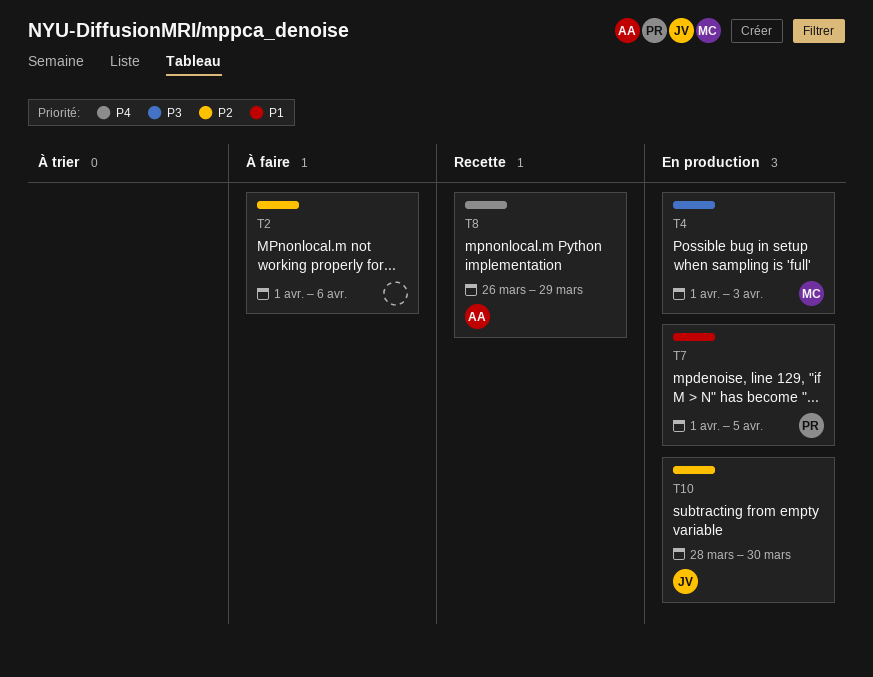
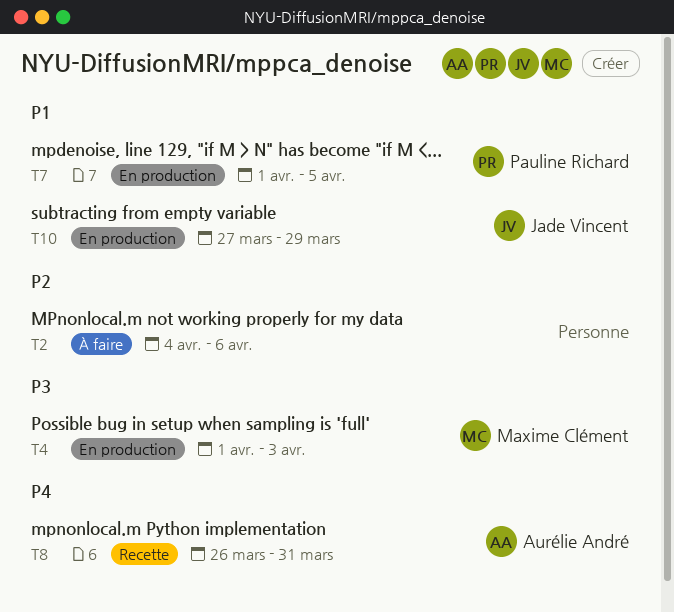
T2, start: Apr 1 -> Apr 4
T8, due: Mar 29 -> Mar 31
T10, priority: P2 -> P1
T10, start: Mar 28 -> Mar 27
T10, due: Mar 30 -> Mar 29

